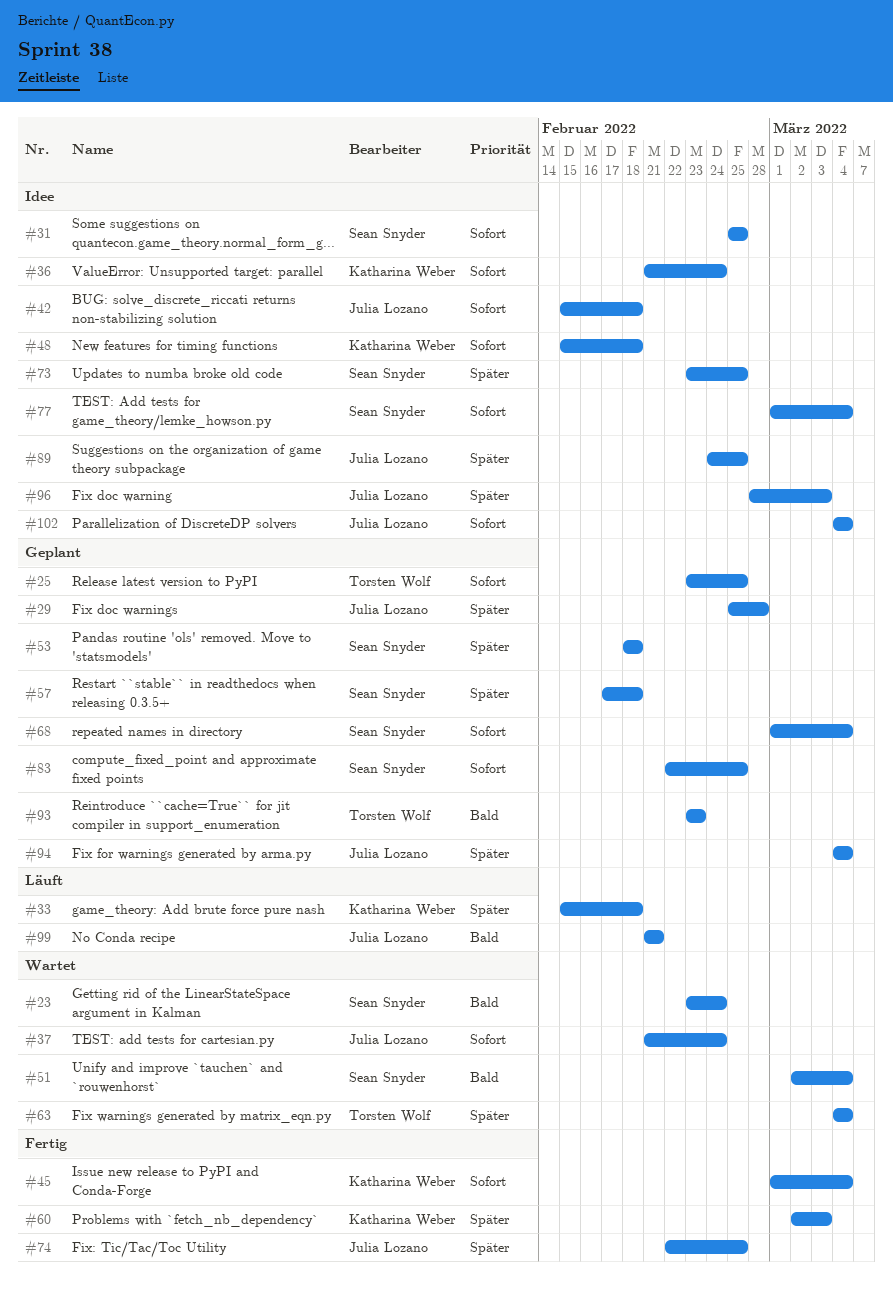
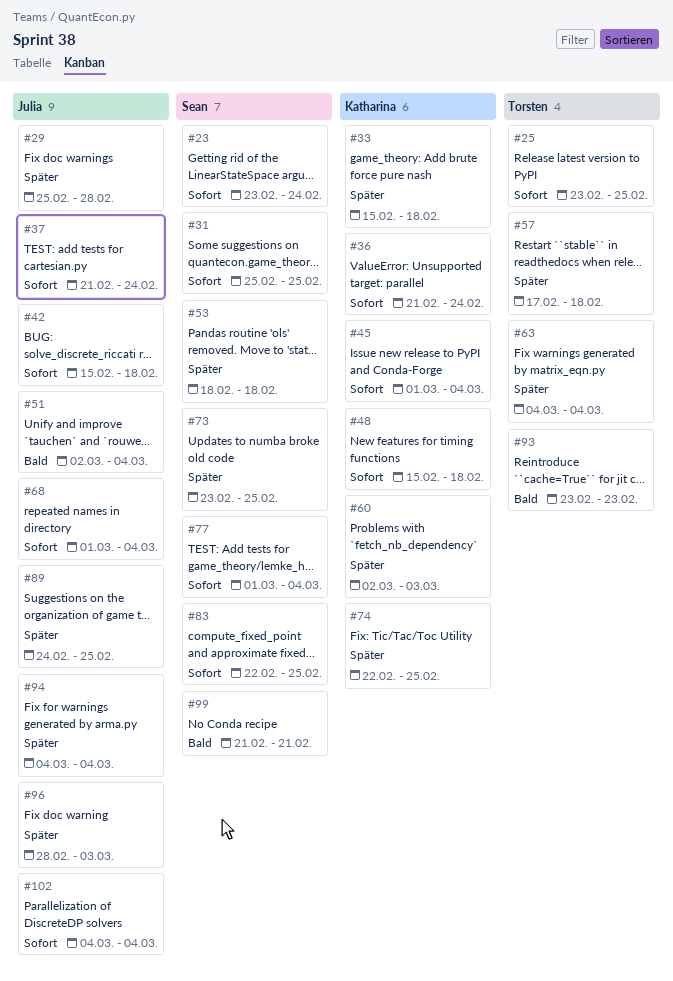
#23, priority: Bald -> Sofort
#51, owner: Sean Snyder -> Julia Lozano
#57, owner: Sean Snyder -> Torsten Wolf
#68, owner: Sean Snyder -> Julia Lozano
#74, owner: Julia Lozano -> Katharina Weber
#99, owner: Julia Lozano -> Sean Snyder

